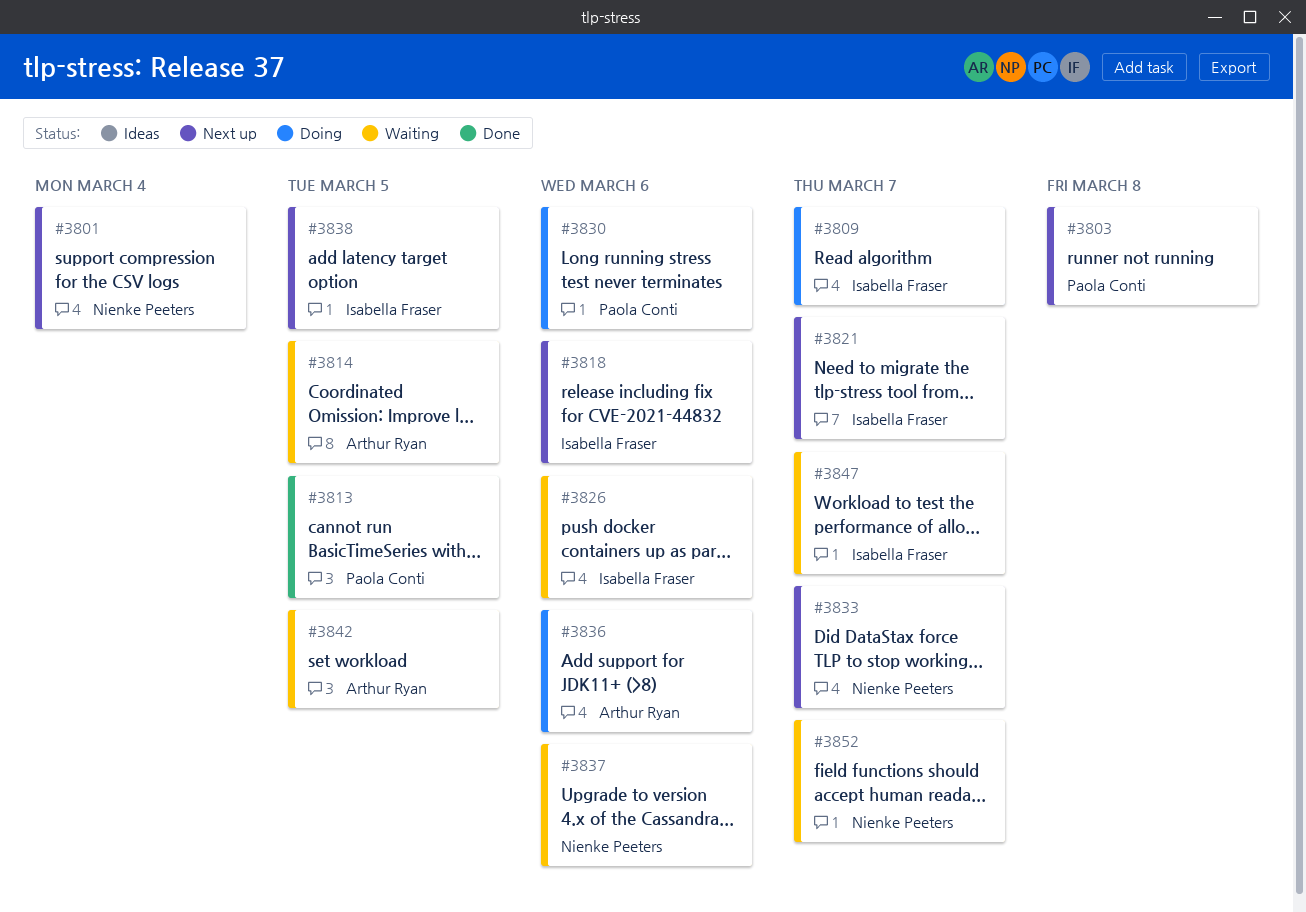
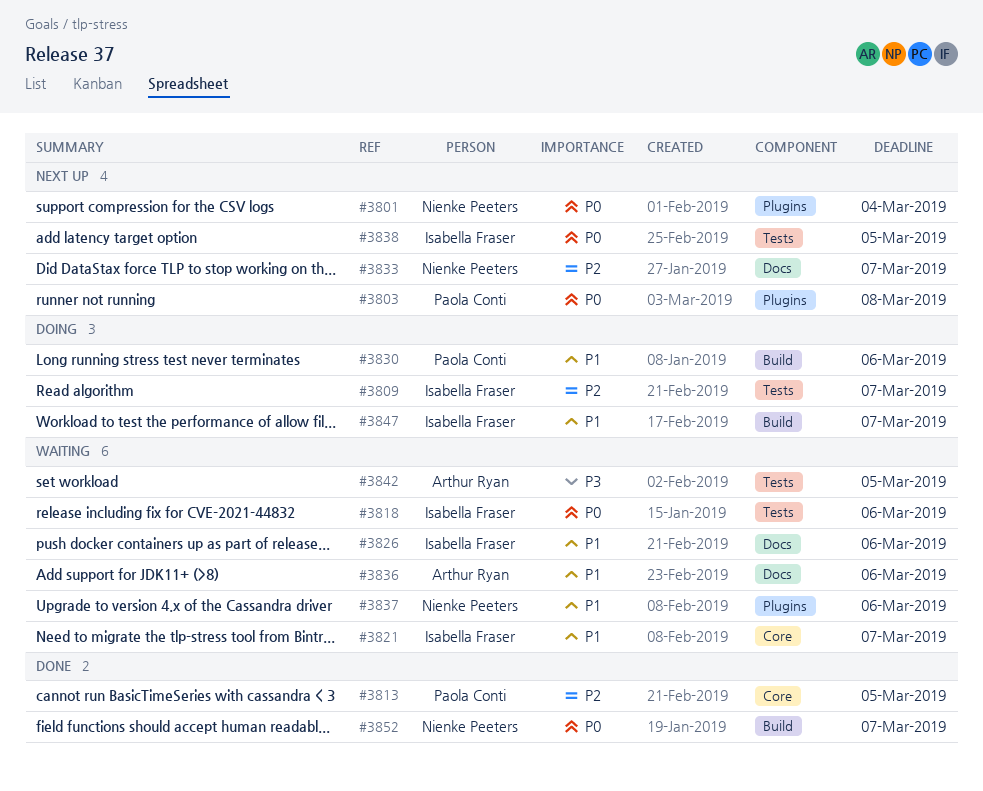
#3814: present -> none
#3818, status: Next up -> Waiting
#3821, status: Next up -> Waiting
#3836, status: Doing -> Waiting
#3847, status: Waiting -> Doing
#3852, status: Waiting -> Done

